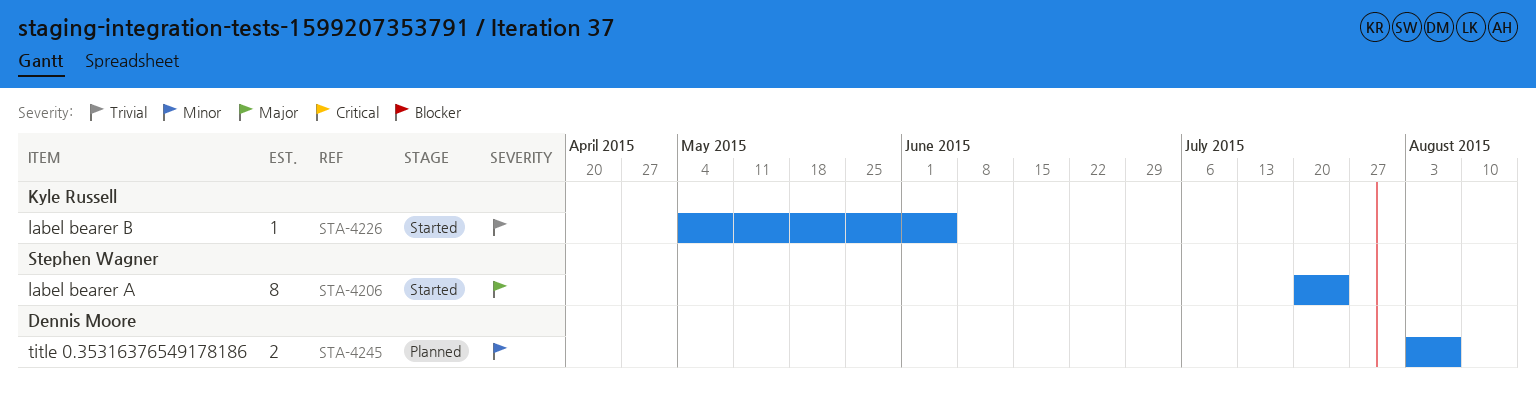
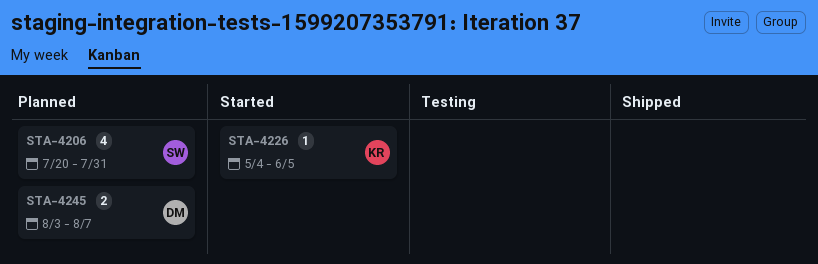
STA-4206, status: Started -> Planned
STA-4206, estimate: 8 -> 4
STA-4206, due: Jul 24 -> Jul 31

